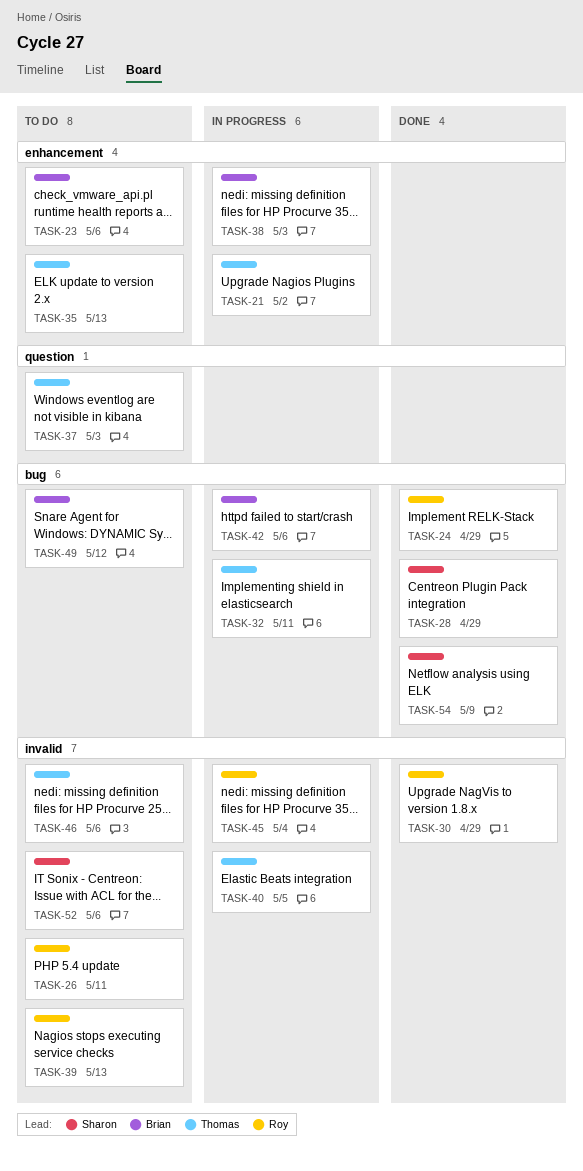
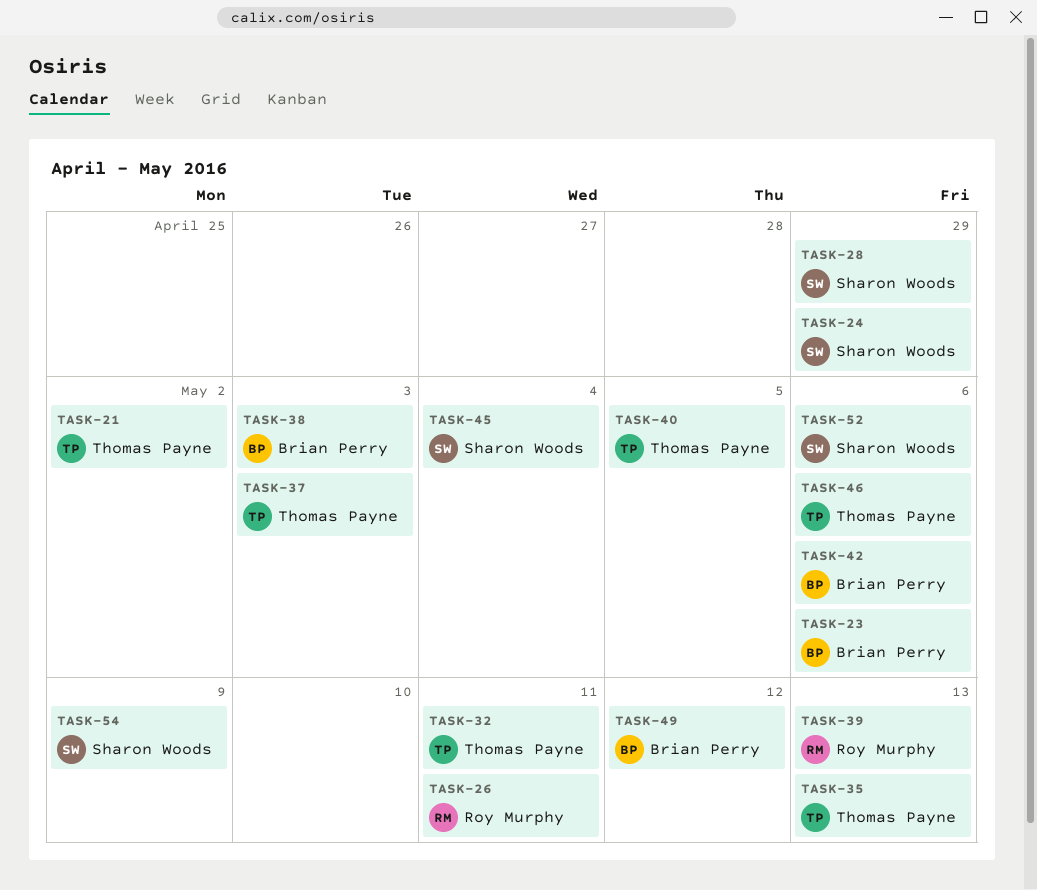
TASK-24, owner: Roy Murphy -> Sharon Woods
TASK-30: present -> none
TASK-45, owner: Roy Murphy -> Sharon Woods

